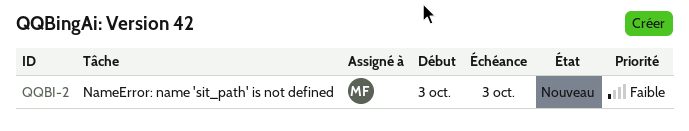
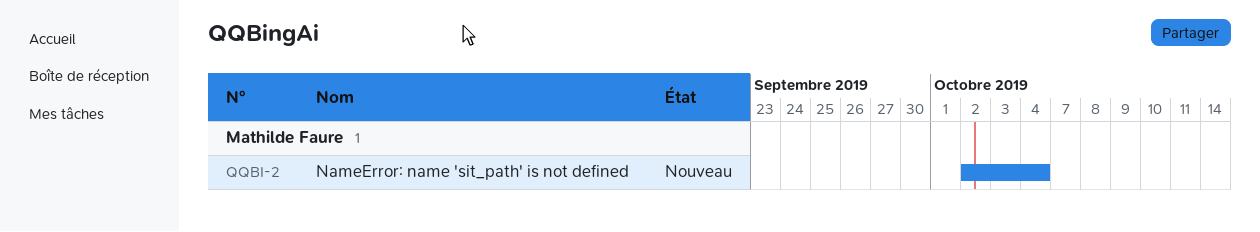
QQBI-2, start: Oct 3 -> Oct 2
QQBI-2, due: Oct 3 -> Oct 4

